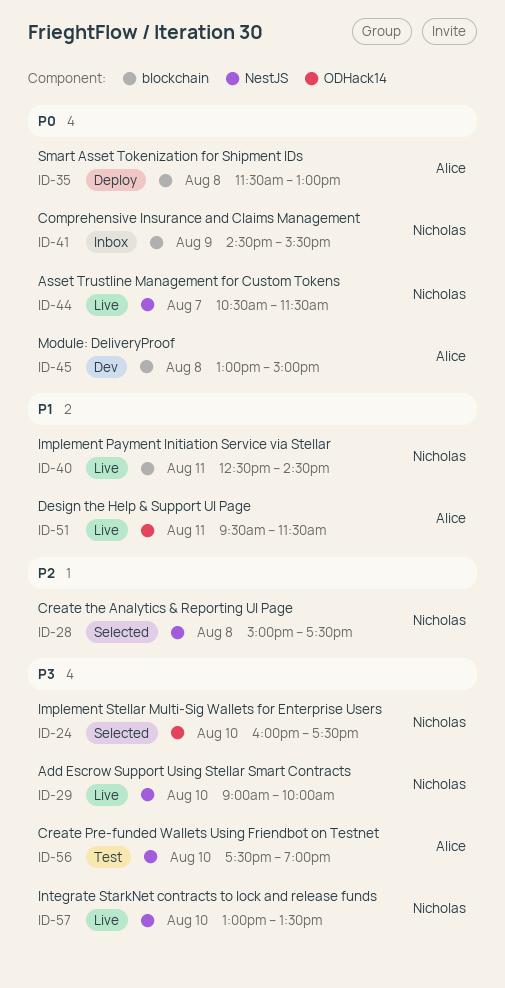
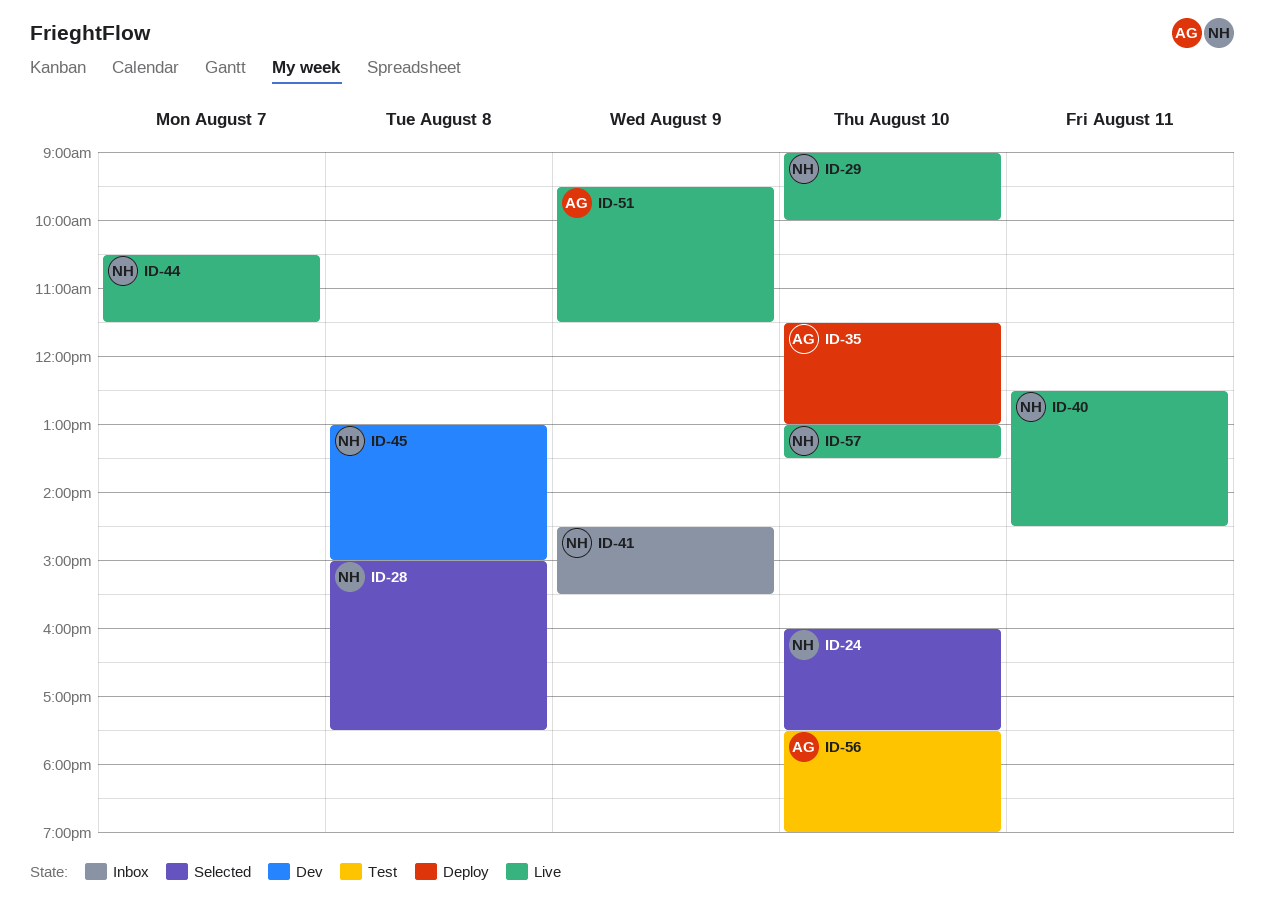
ID-35, day: Aug 8 -> Aug 10
ID-45, owner: Alice -> Nicholas
ID-51, day: Aug 11 -> Aug 9

